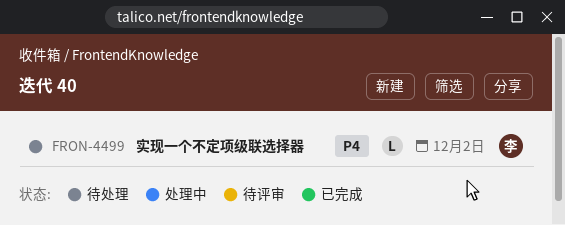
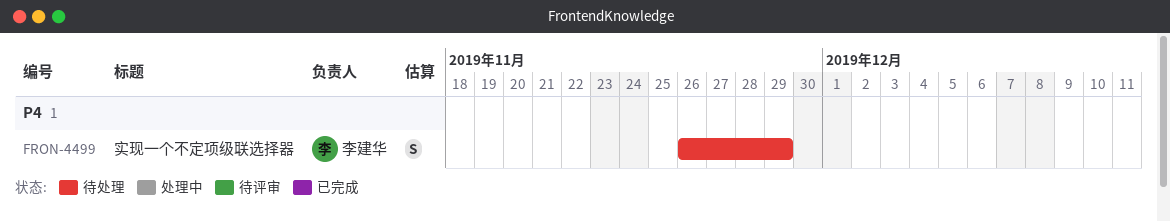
FRON-4499, estimate: L -> S
FRON-4499, due: Dec 2 -> Nov 29

